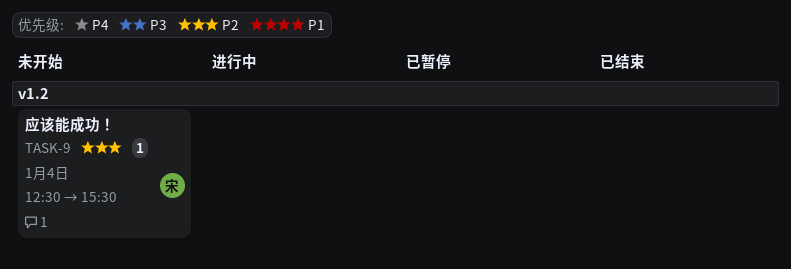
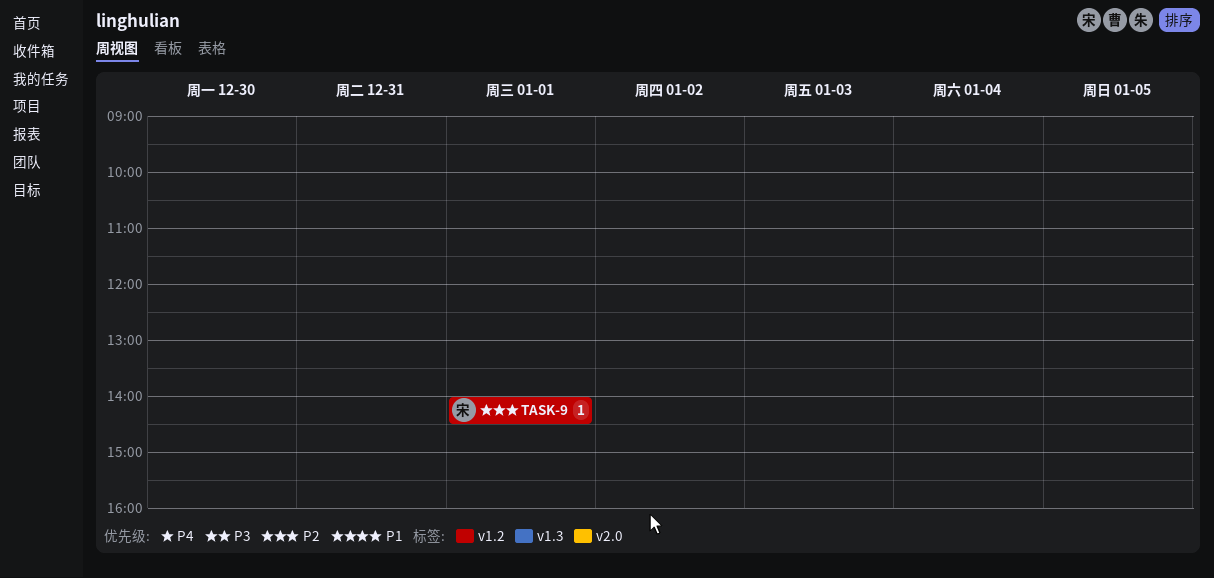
TASK-9, day: Jan 4 -> Jan 1
TASK-9, begins: 12:30 -> 14:00
TASK-9, ends: 15:30 -> 14:30

